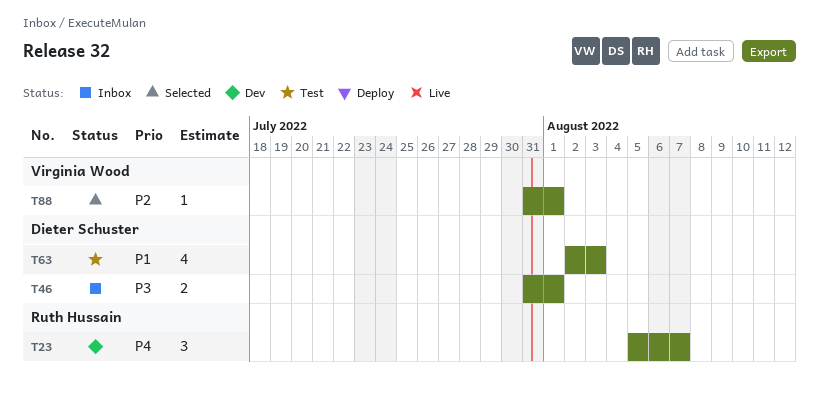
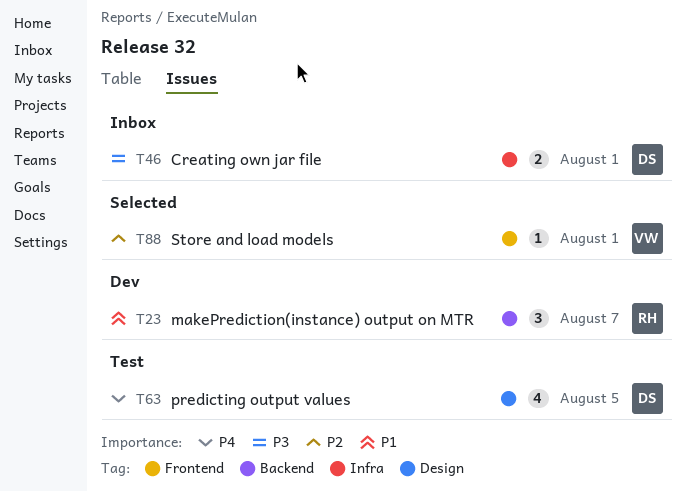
T23, priority: P4 -> P1
T63, priority: P1 -> P4
T63, due: Aug 3 -> Aug 5

